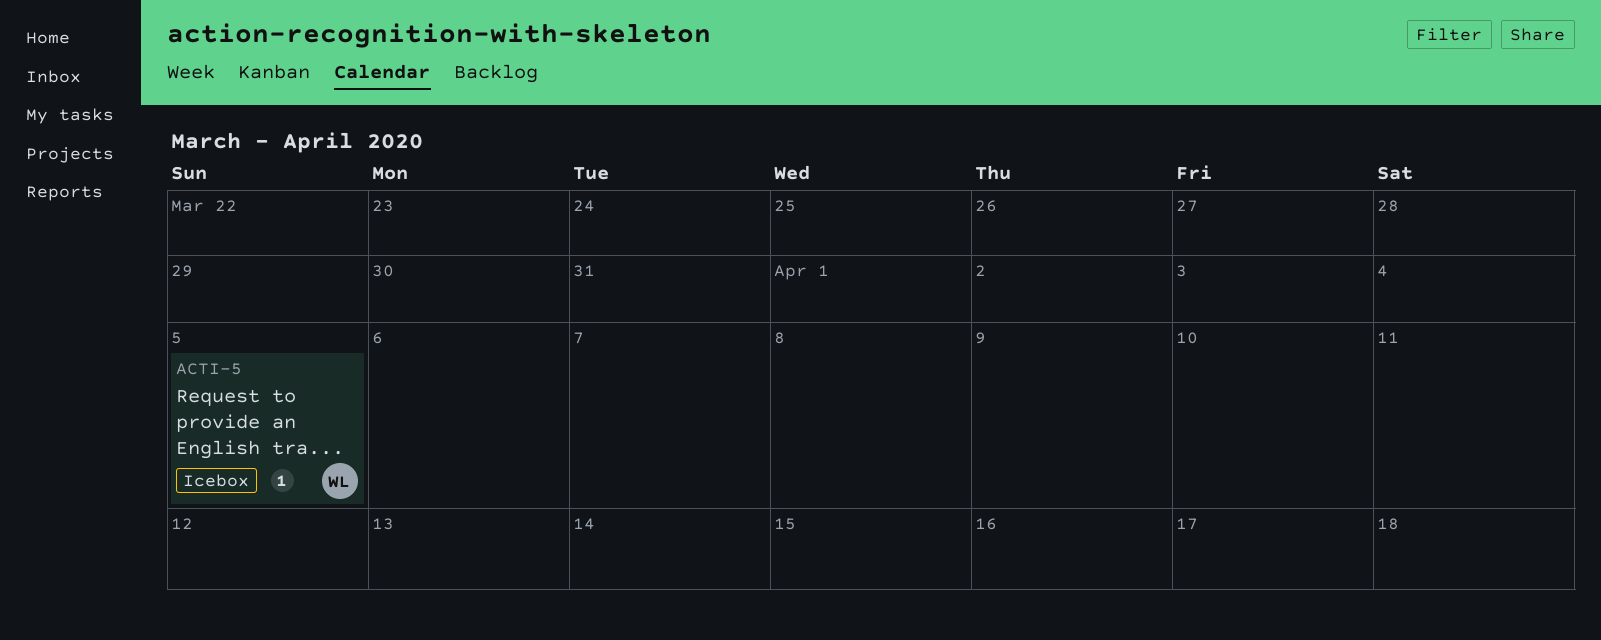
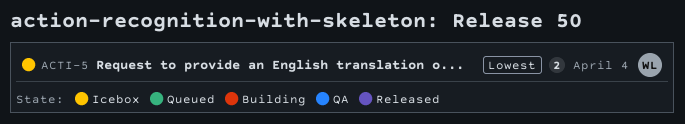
ACTI-5, estimate: 1 -> 2
ACTI-5, due: Apr 5 -> Apr 4

